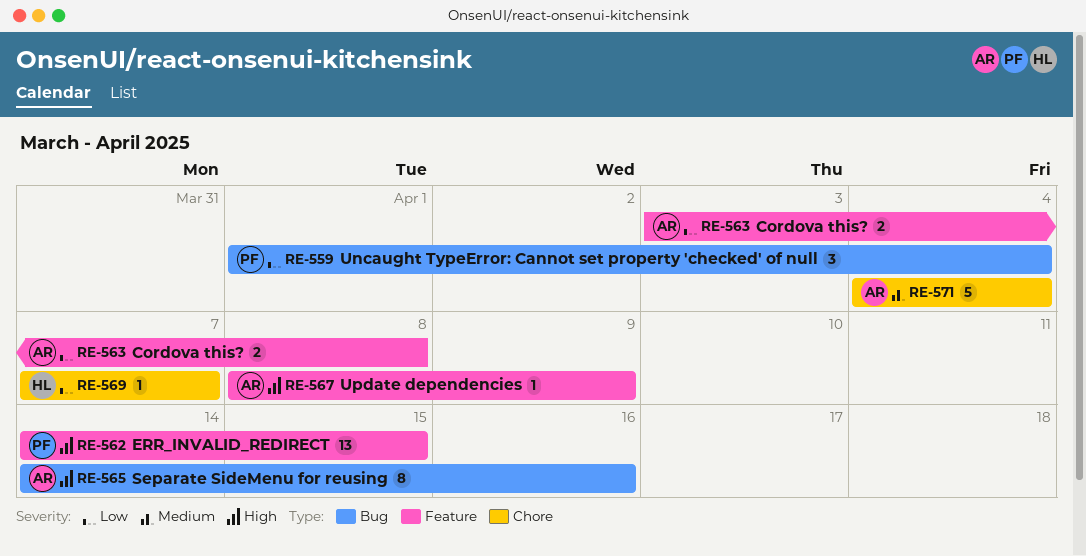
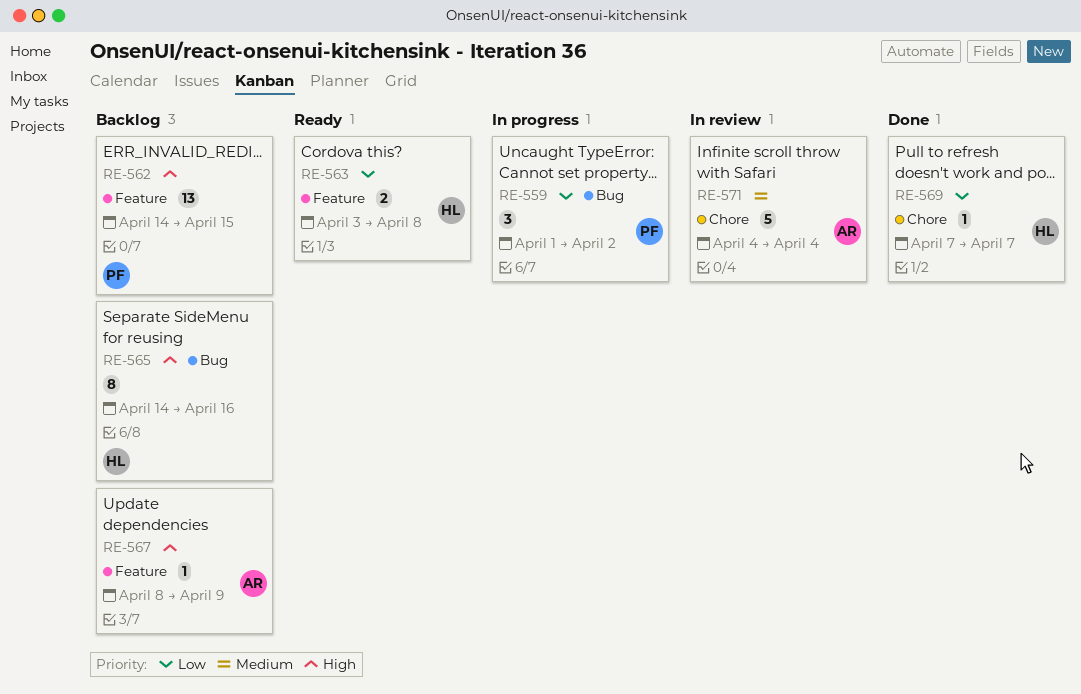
RE-559, due: Apr 4 -> Apr 2
RE-563, owner: AR -> HL
RE-565, owner: AR -> HL

